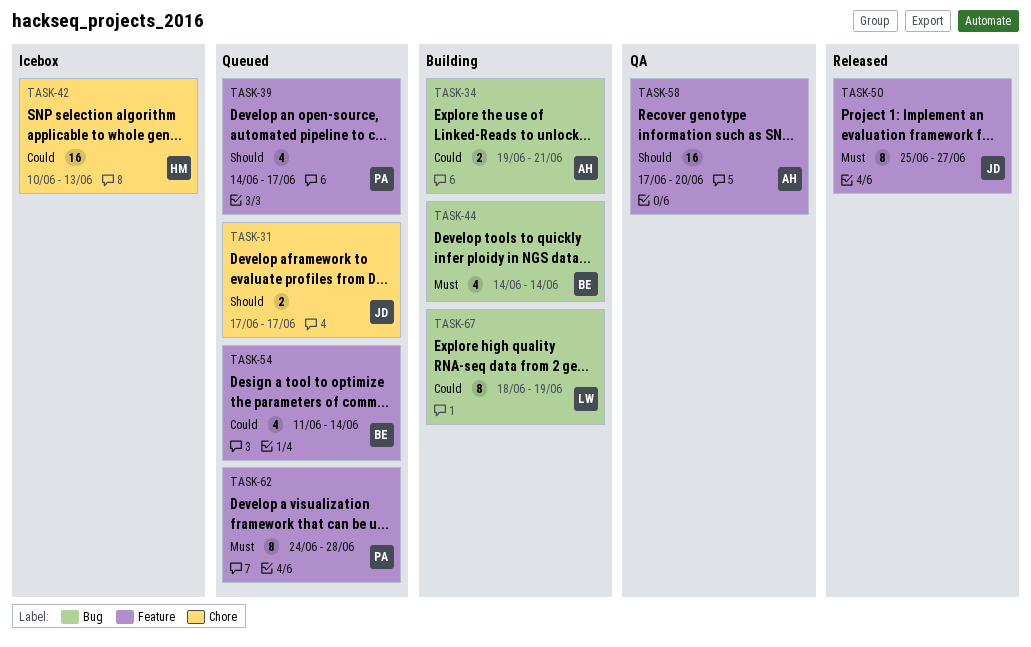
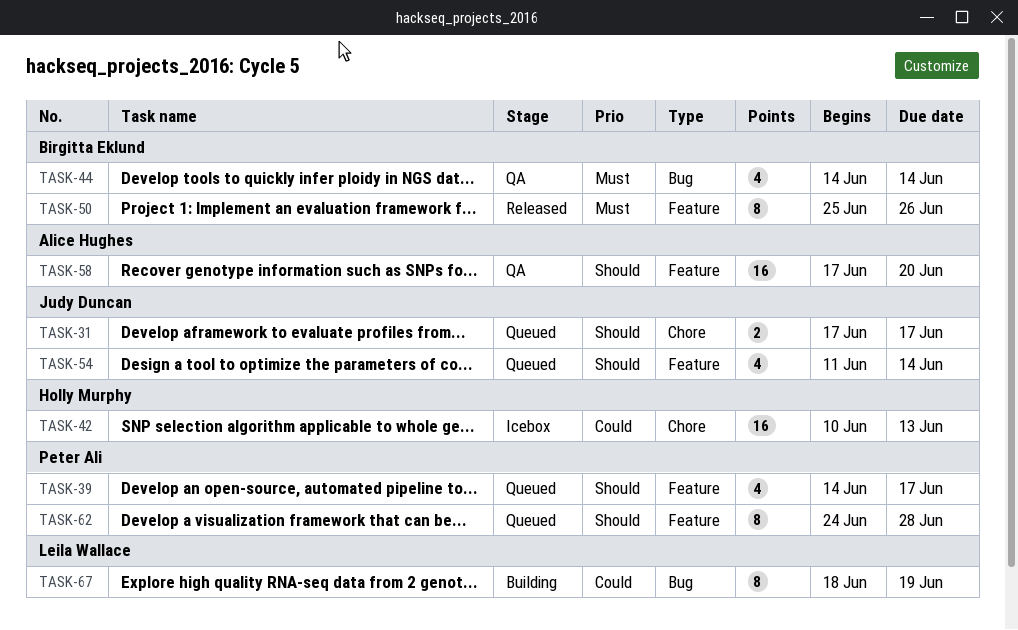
TASK-34: present -> none
TASK-44, status: Building -> QA
TASK-50, owner: Judy Duncan -> Birgitta Eklund
TASK-50, due: Jun 27 -> Jun 26
TASK-54, owner: Birgitta Eklund -> Judy Duncan
TASK-54, priority: Could -> Should
TASK-62, priority: Must -> Should

